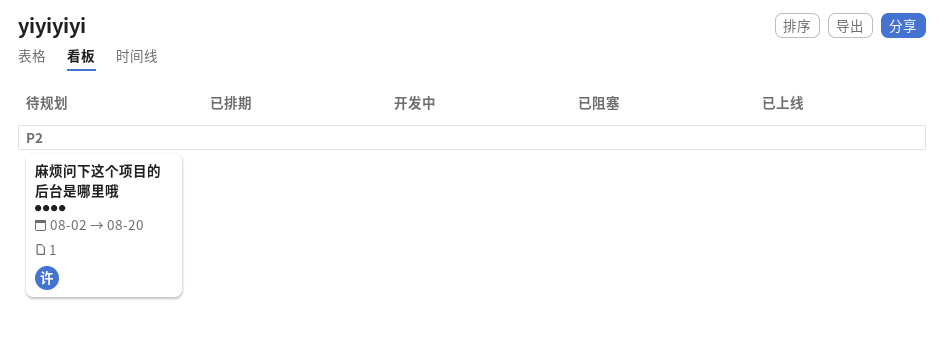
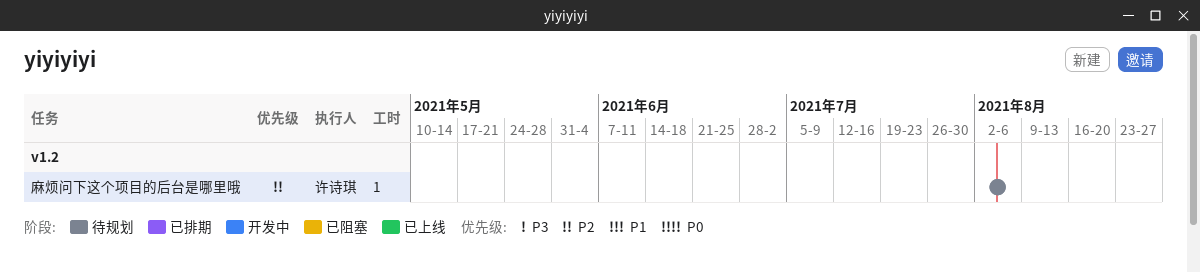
麻烦问下这个项目的后台是哪里哦, estimate: 4 -> 1
麻烦问下这个项目的后台是哪里哦, due: Aug 20 -> Aug 6

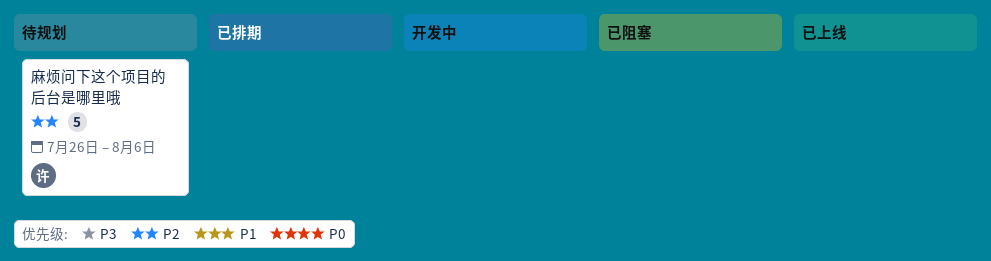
麻烦问下这个项目的后台是哪里哦, estimate: 1 -> 5
麻烦问下这个项目的后台是哪里哦, start: Aug 2 -> Jul 26

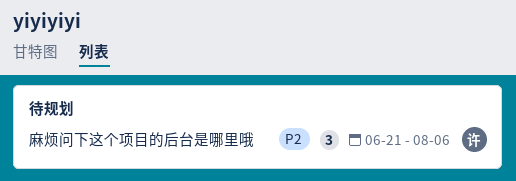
麻烦问下这个项目的后台是哪里哦, estimate: 5 -> 3
麻烦问下这个项目的后台是哪里哦, start: Jul 26 -> Jun 21

